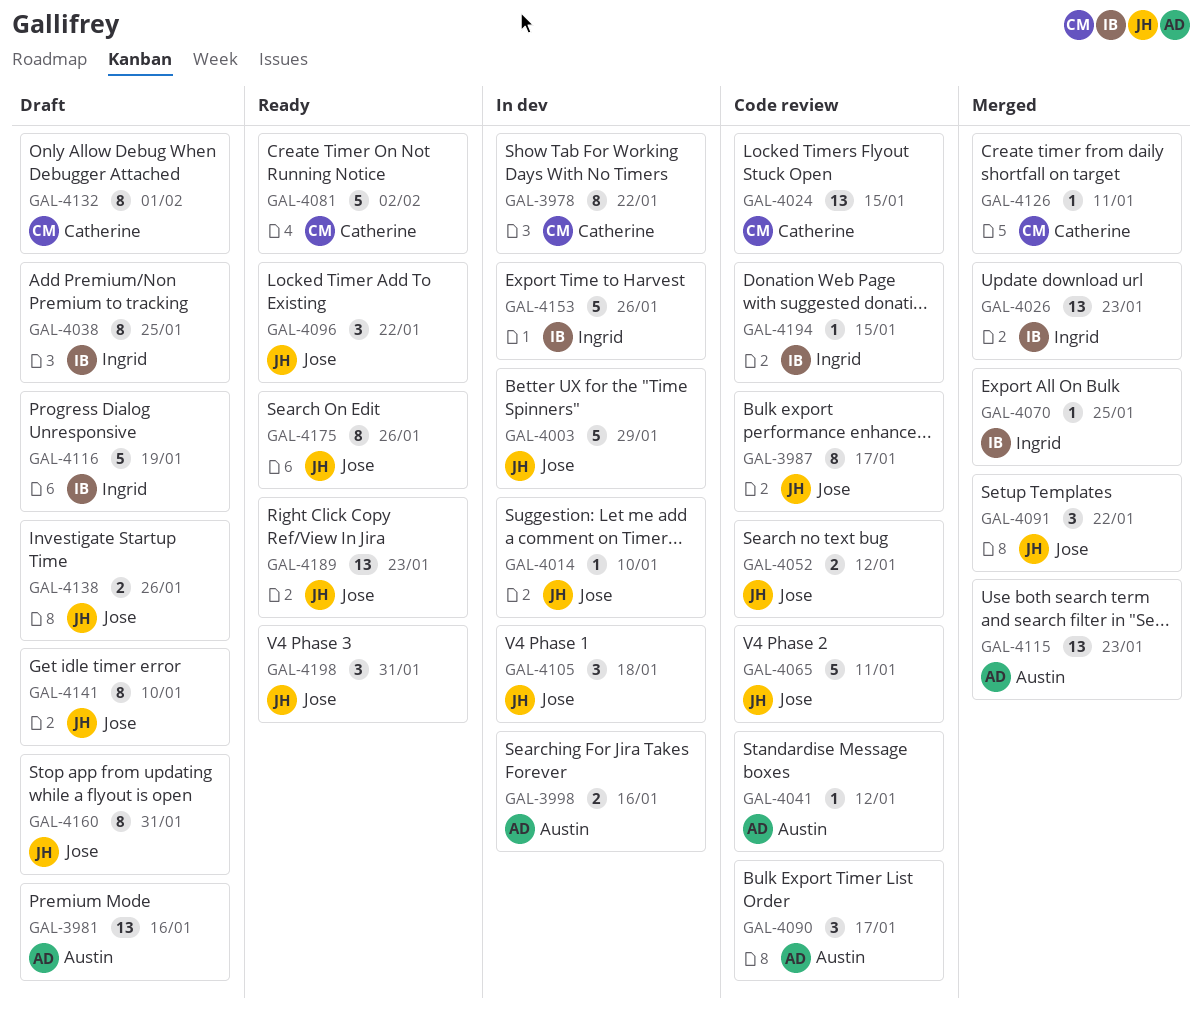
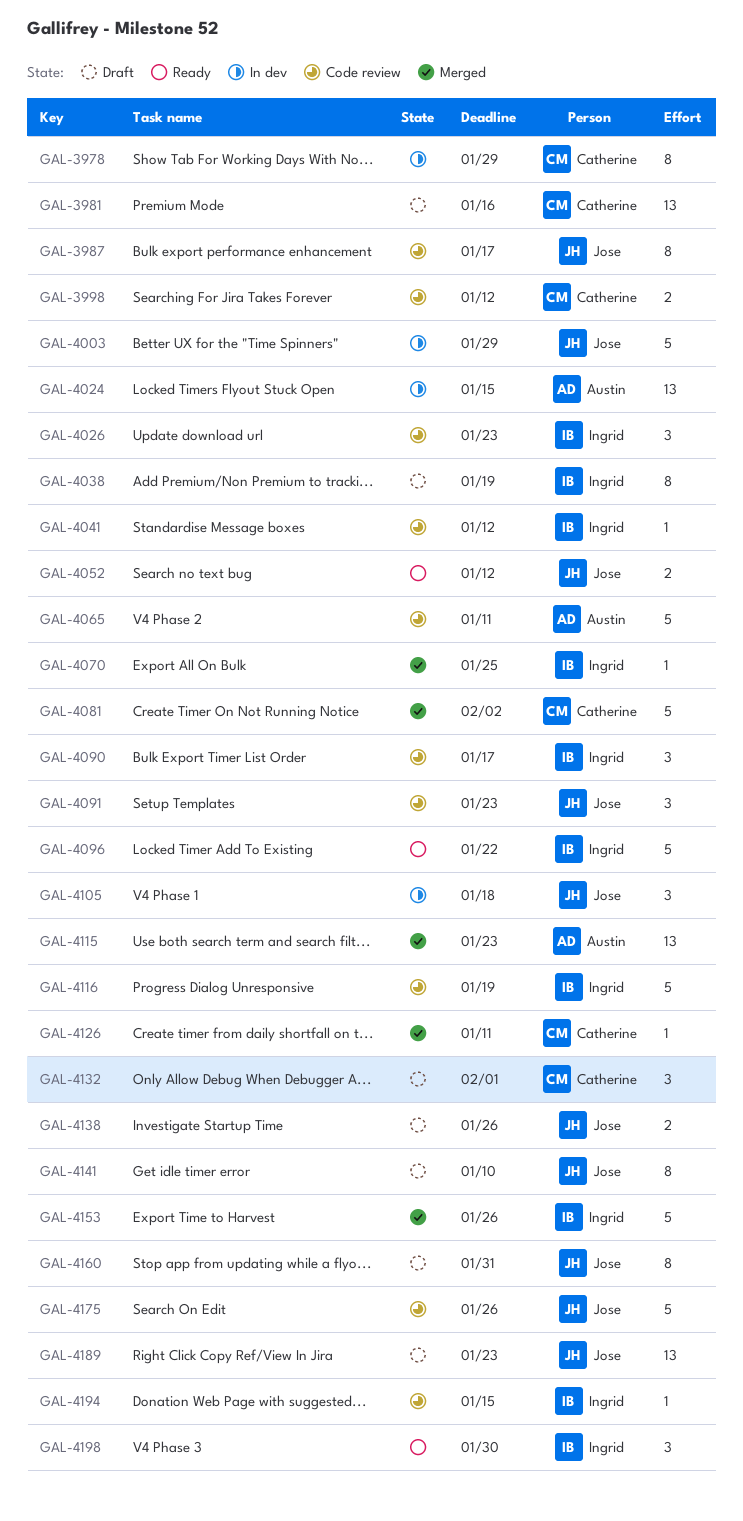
GAL-3978, due: Jan 22 -> Jan 29
GAL-3981, owner: Austin -> Catherine
GAL-3998, status: In dev -> Code review
GAL-3998, owner: Austin -> Catherine
GAL-3998, due: Jan 16 -> Jan 12
GAL-4014: present -> none
GAL-4024, status: Code review -> In dev
GAL-4024, owner: Catherine -> Austin
GAL-4026, status: Merged -> Code review
GAL-4026, estimate: 13 -> 3
GAL-4038, due: Jan 25 -> Jan 19
GAL-4041, owner: Austin -> Ingrid
GAL-4052, status: Code review -> Ready
GAL-4065, owner: Jose -> Austin
GAL-4081, status: Ready -> Merged
GAL-4090, owner: Austin -> Ingrid
GAL-4091, status: Merged -> Code review
GAL-4091, due: Jan 22 -> Jan 23
GAL-4096, owner: Jose -> Ingrid
GAL-4096, estimate: 3 -> 5
GAL-4116, status: Draft -> Code review
GAL-4132, estimate: 8 -> 3
GAL-4153, status: In dev -> Merged
GAL-4175, status: Ready -> Code review
GAL-4175, estimate: 8 -> 5
GAL-4189, status: Ready -> Draft
GAL-4198, owner: Jose -> Ingrid
GAL-4198, due: Jan 31 -> Jan 30

